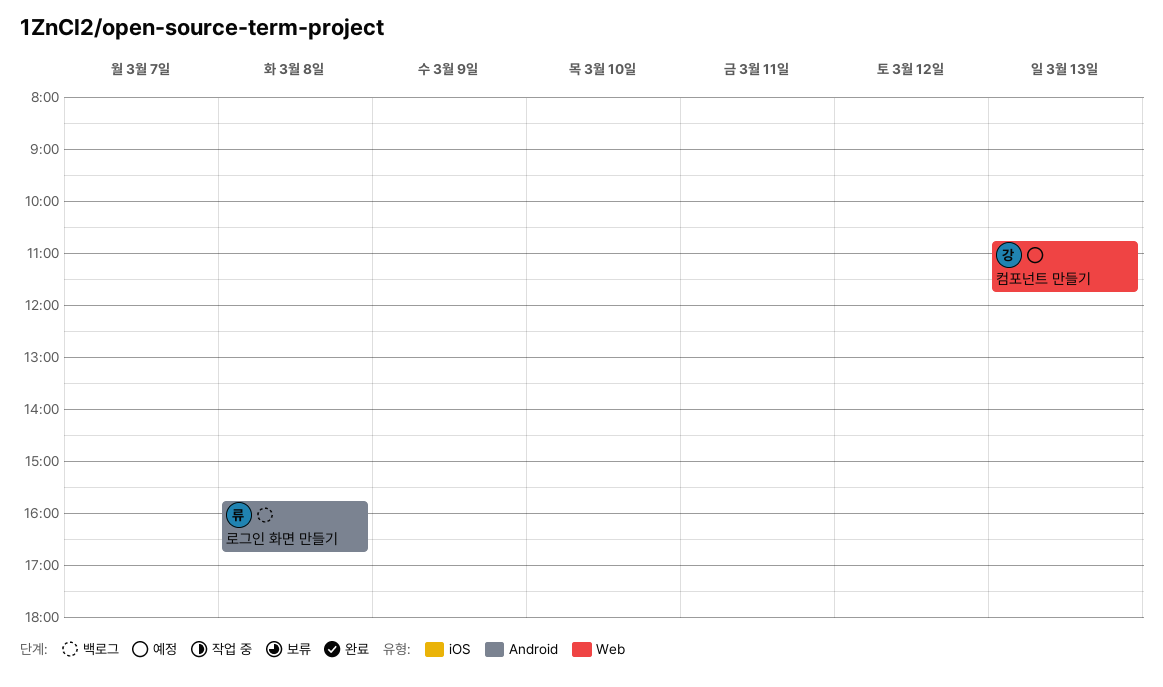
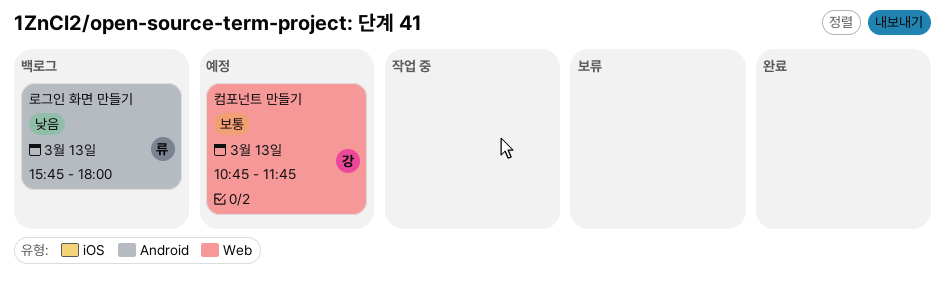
로그인 화면 만들기, day: Mar 8 -> Mar 13
로그인 화면 만들기, ends: 16:45 -> 18:00

